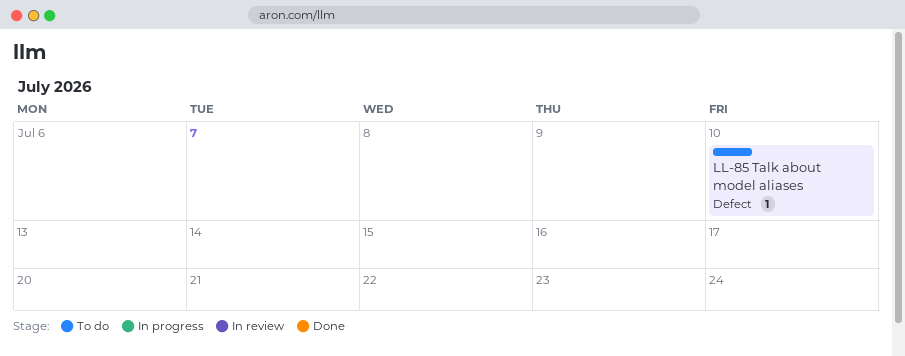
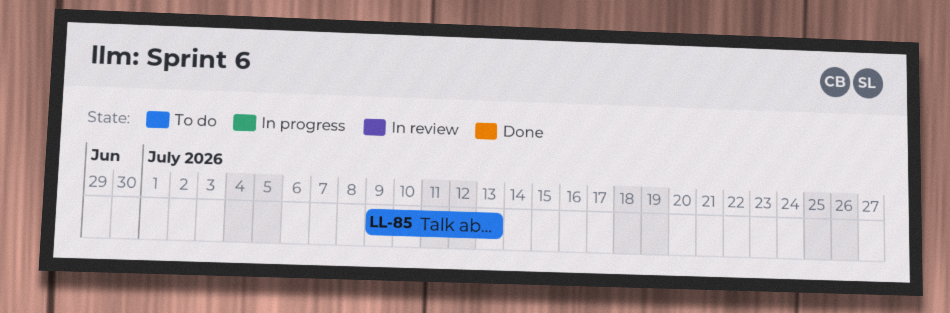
LL-85, due: Jul 10 -> Jul 13

